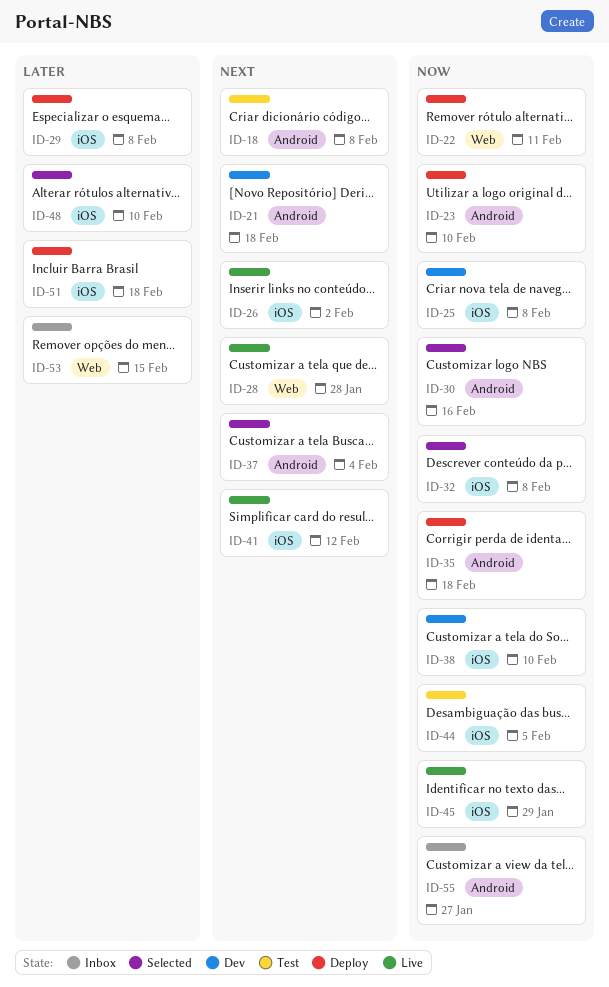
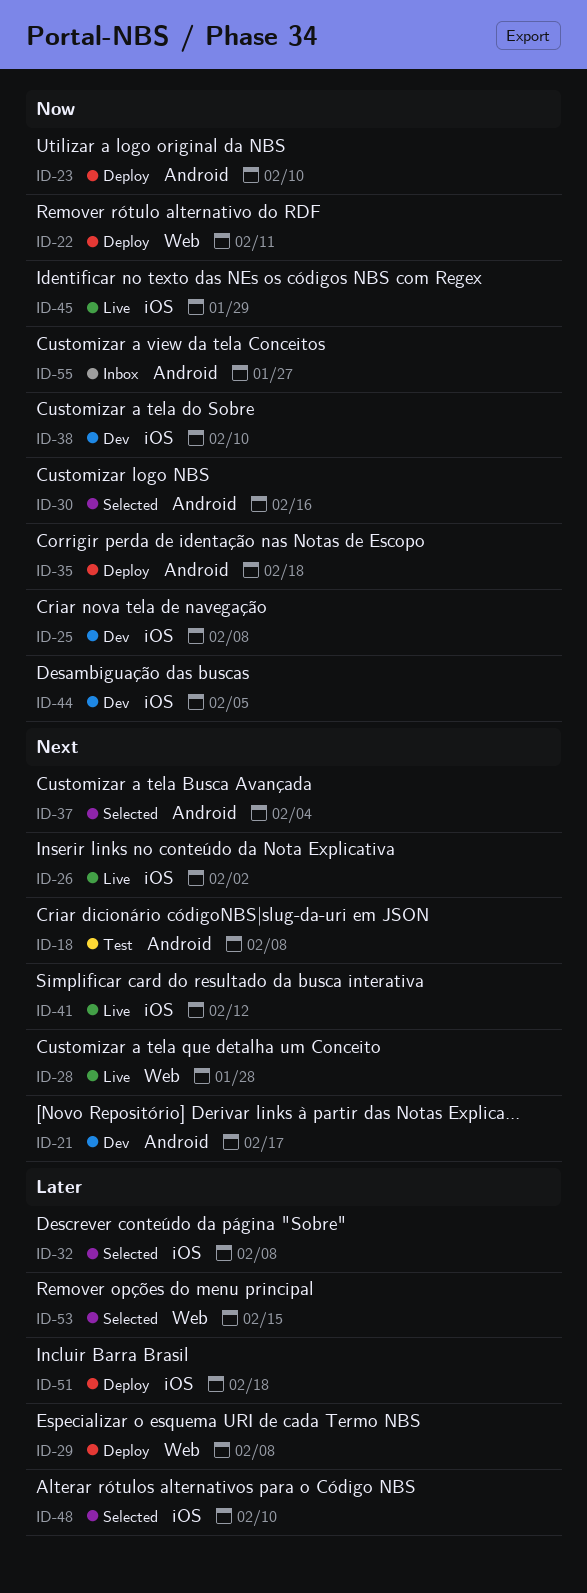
ID-21, due: Feb 18 -> Feb 17
ID-29, label: iOS -> Web
ID-32, priority: Now -> Later
ID-44, status: Test -> Dev
ID-53, status: Inbox -> Selected

